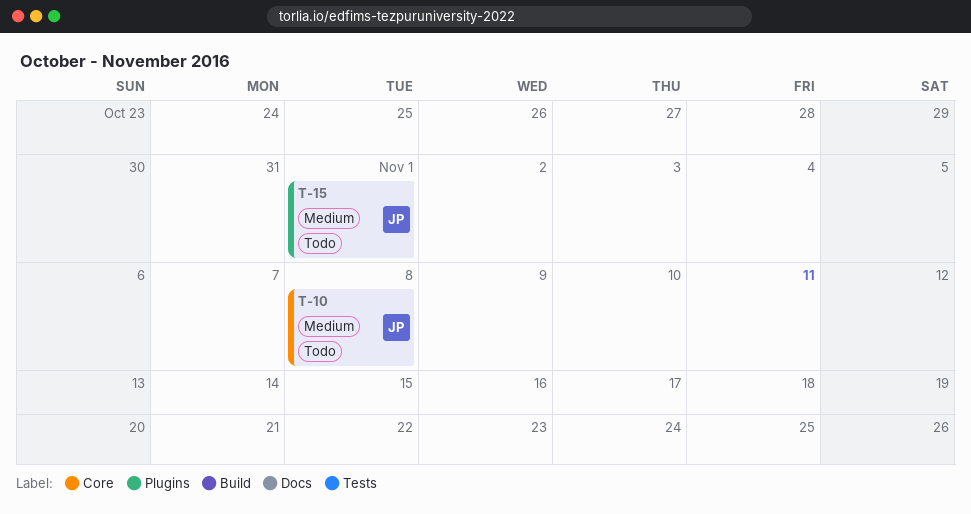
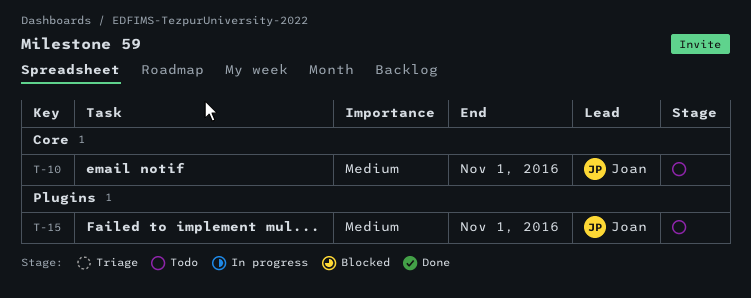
T-10, due: Nov 8 -> Nov 1

